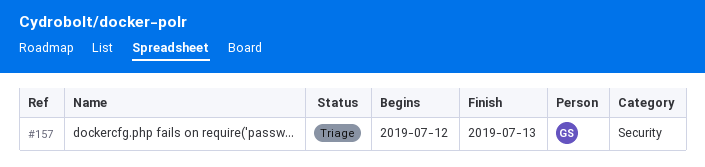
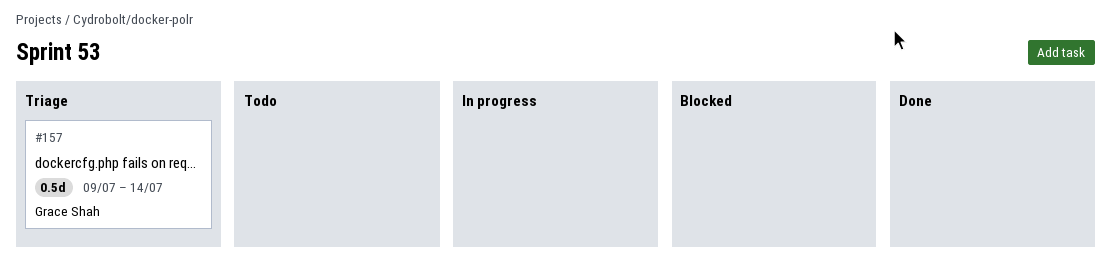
#157, start: Jul 12 -> Jul 9
#157, due: Jul 13 -> Jul 14

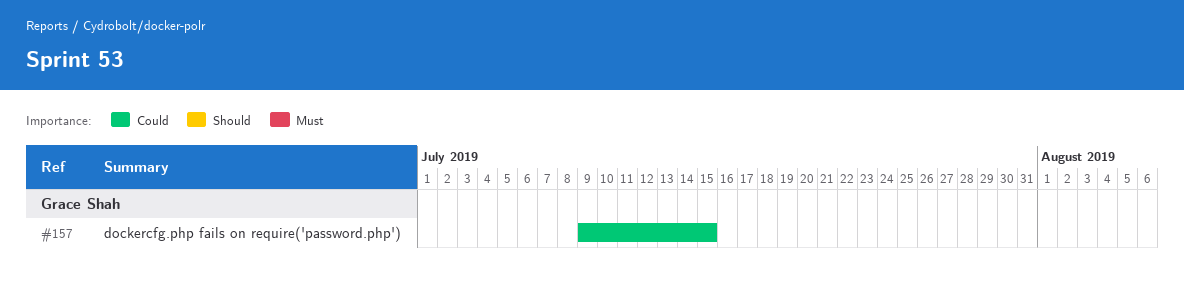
#157, due: Jul 14 -> Jul 15

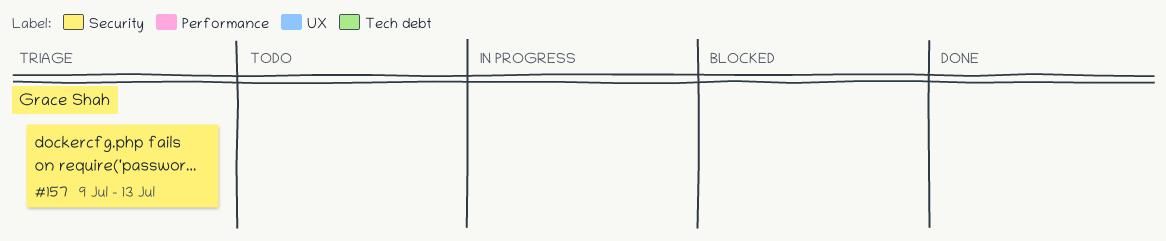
#157, due: Jul 15 -> Jul 13

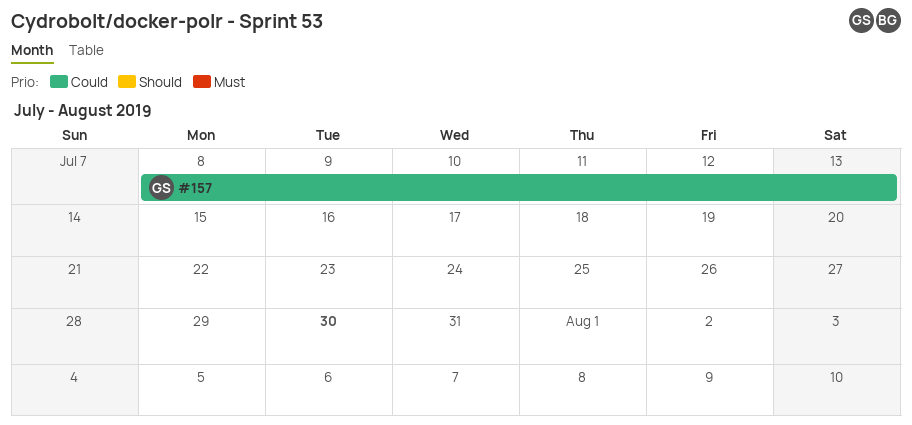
#157, start: Jul 9 -> Jul 8

